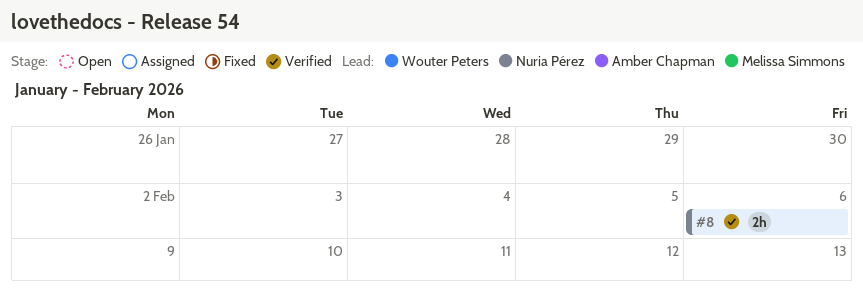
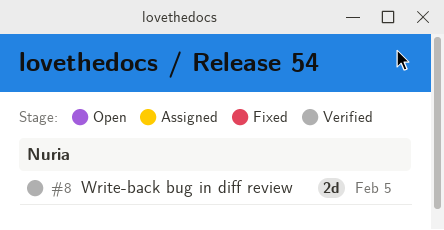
#8, estimate: 2h -> 2d
#8, due: Feb 6 -> Feb 5

